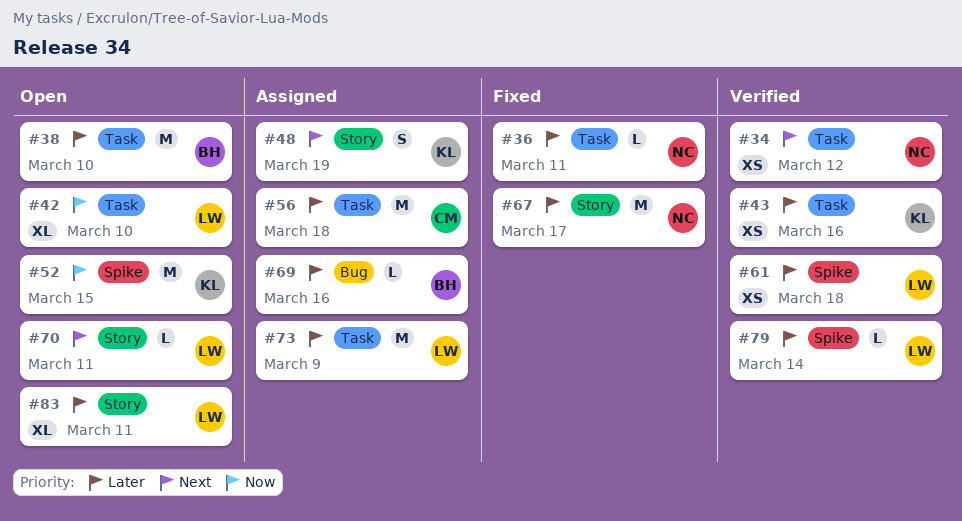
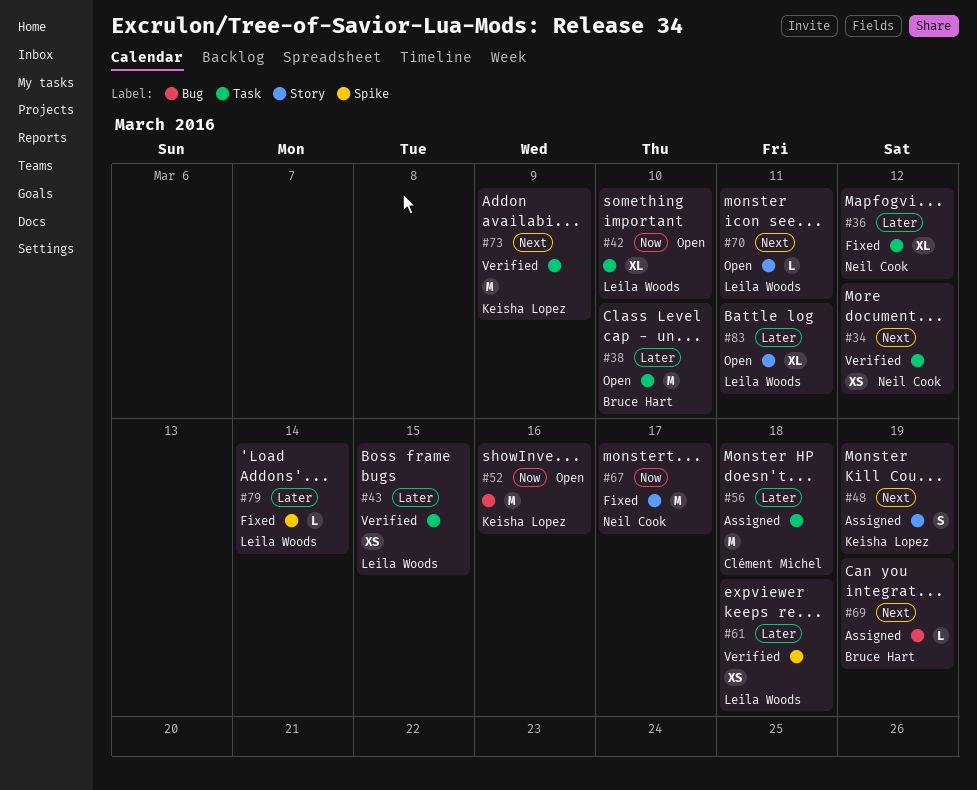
#36, estimate: L -> XL
#36, due: Mar 11 -> Mar 12
#43, owner: Keisha Lopez -> Leila Woods
#43, due: Mar 16 -> Mar 15
#52, label: Spike -> Bug
#52, due: Mar 15 -> Mar 16
#67, priority: Later -> Now
#69, priority: Later -> Next
#69, due: Mar 16 -> Mar 19
#73, status: Assigned -> Verified
#73, owner: Leila Woods -> Keisha Lopez
#73, priority: Later -> Next
#79, status: Verified -> Fixed

